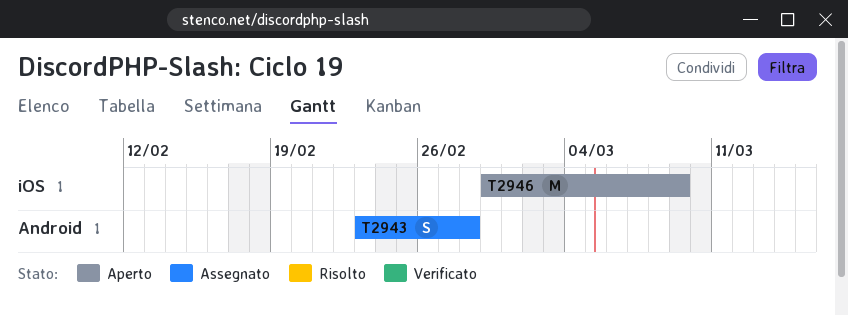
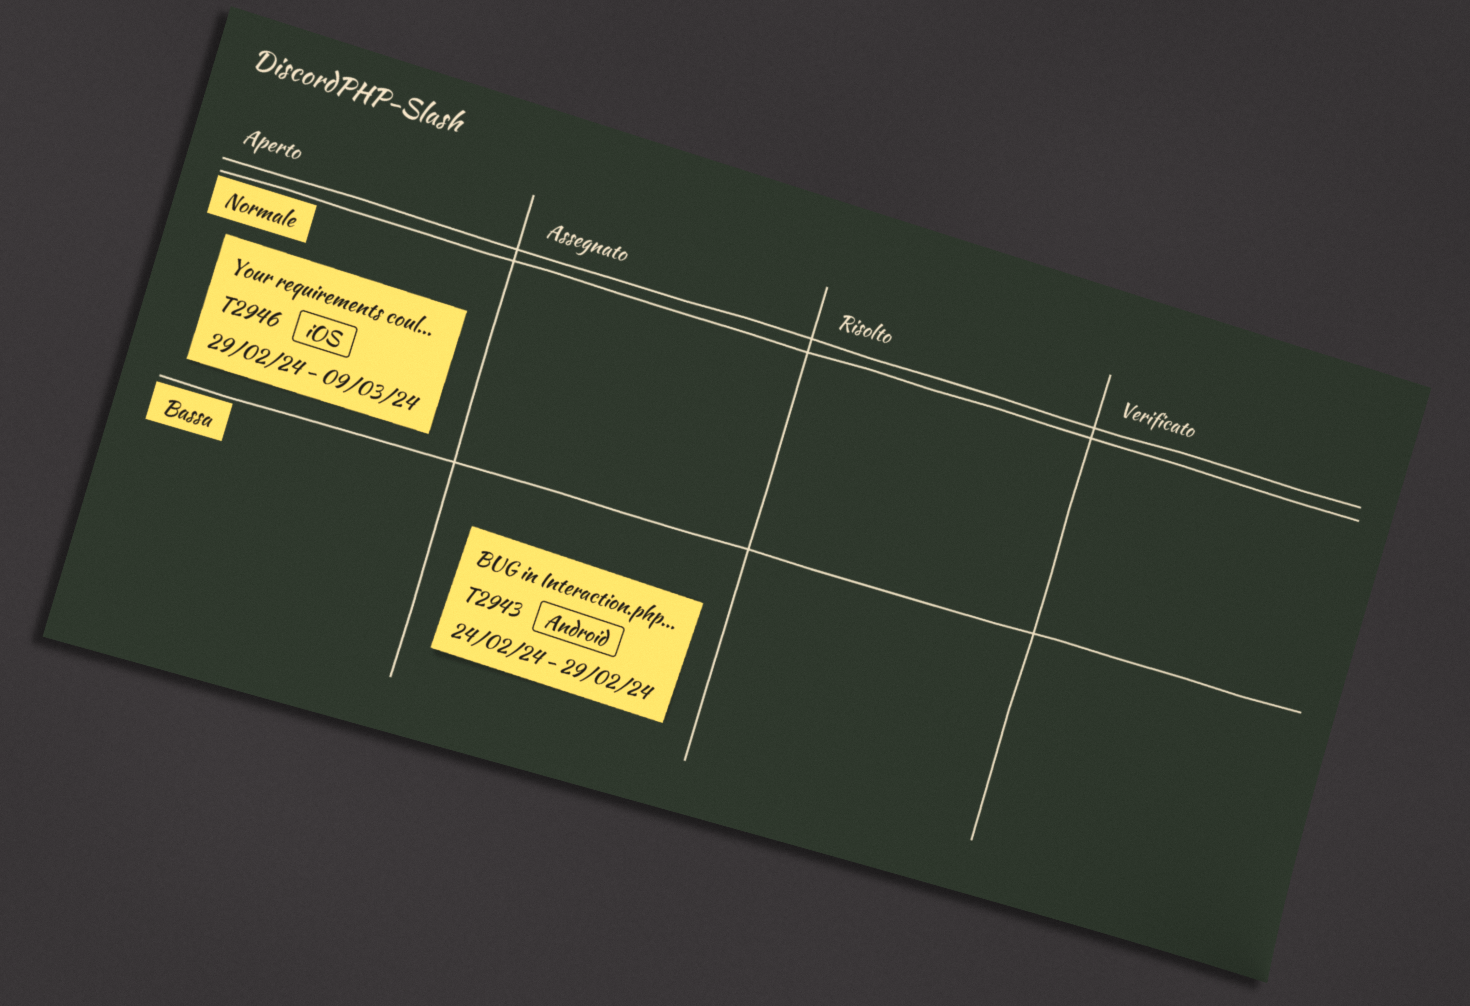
T2943, start: Feb 23 -> Feb 24
T2943, due: Feb 28 -> Feb 29

